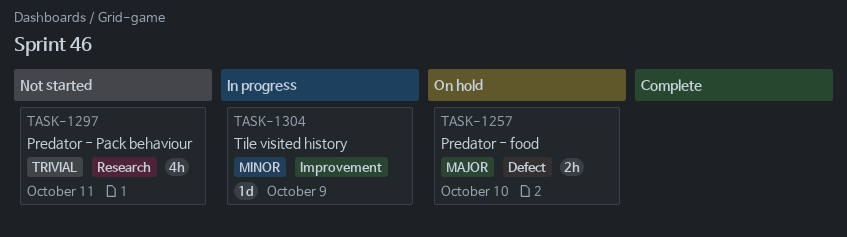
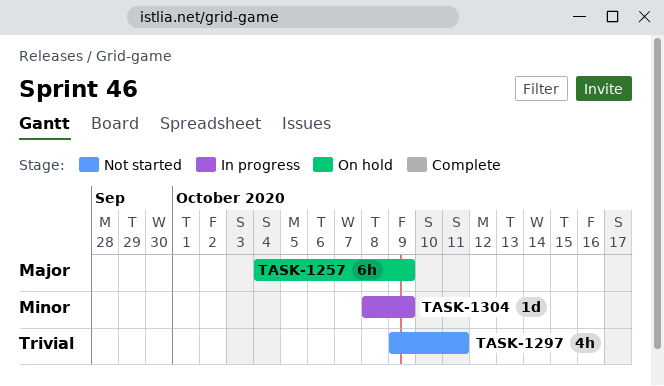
TASK-1257, estimate: 2h -> 6h
TASK-1257, due: Oct 10 -> Oct 9

